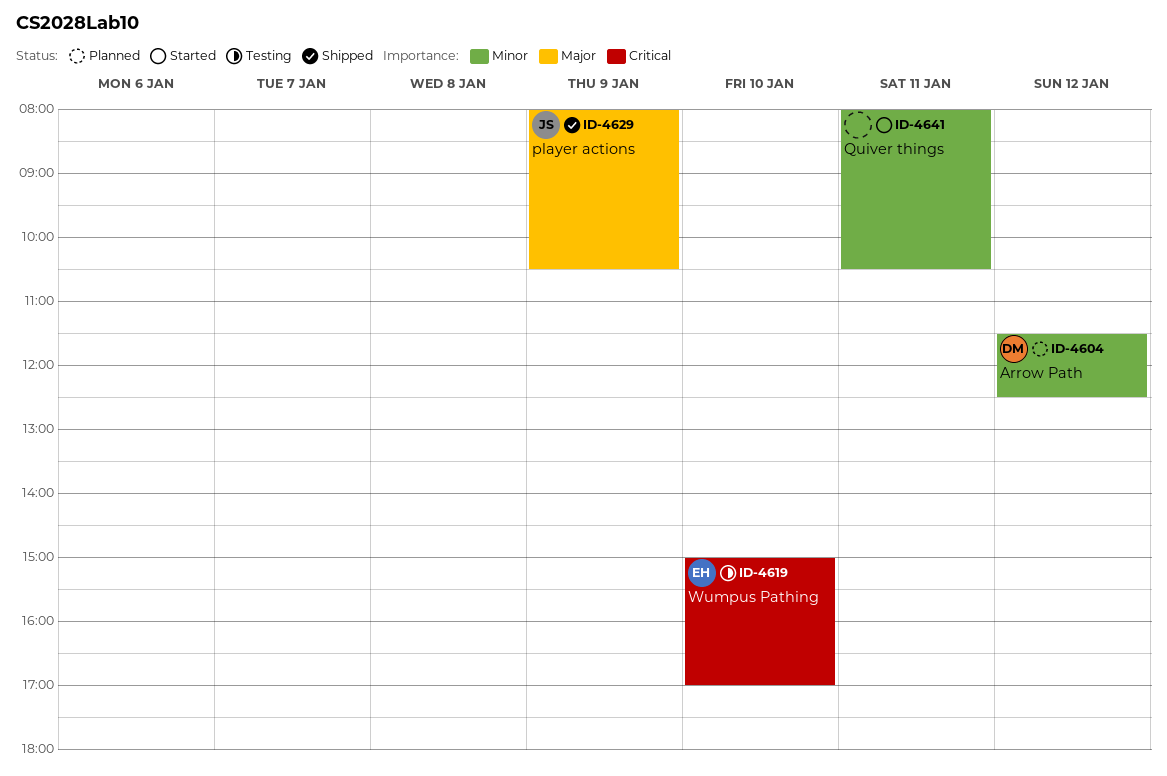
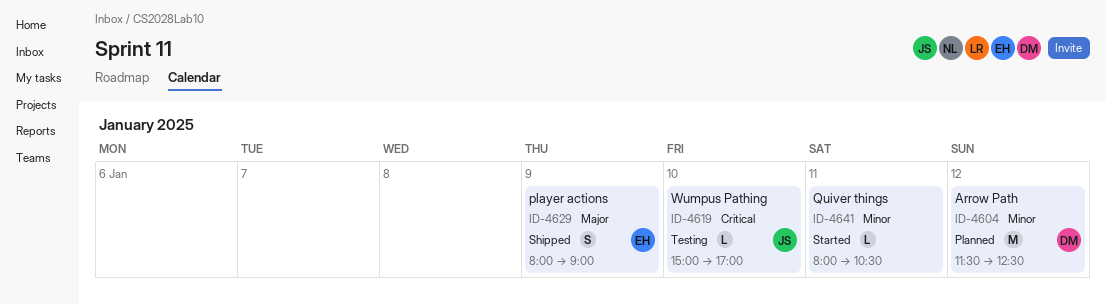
ID-4619, owner: EH -> JS
ID-4629, owner: JS -> EH
ID-4629, ends: 10:30 -> 09:00

